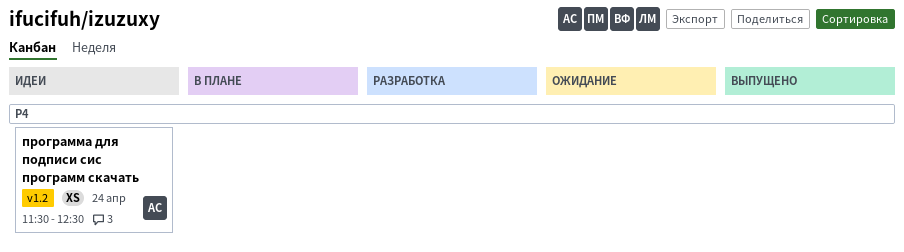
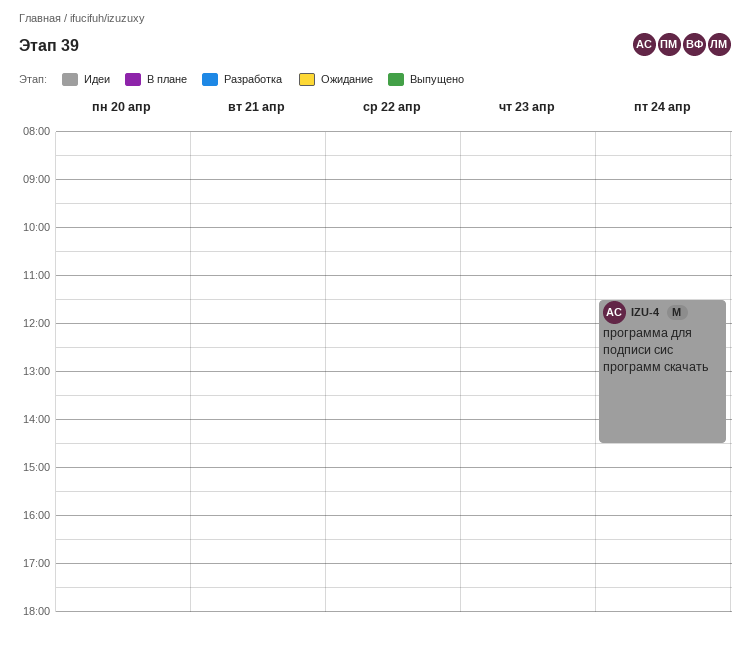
программа для подписи сис программ скачать, estimate: XS -> M
программа для подписи сис программ скачать, ends: 12:30 -> 14:30

